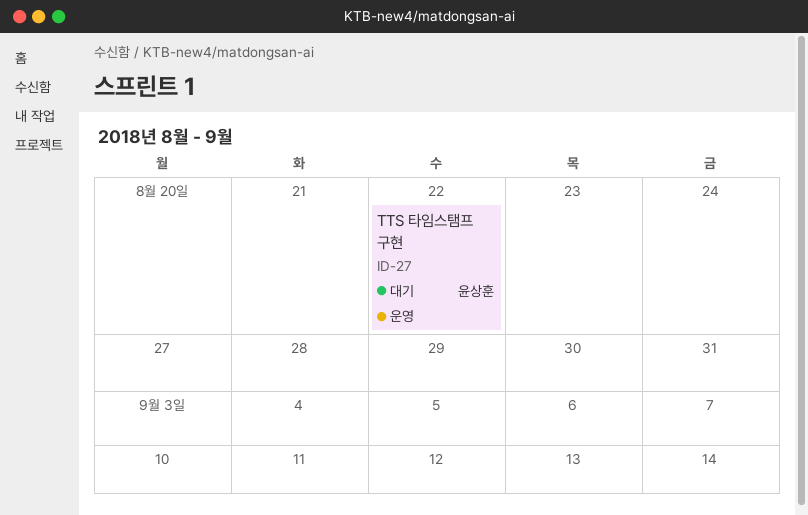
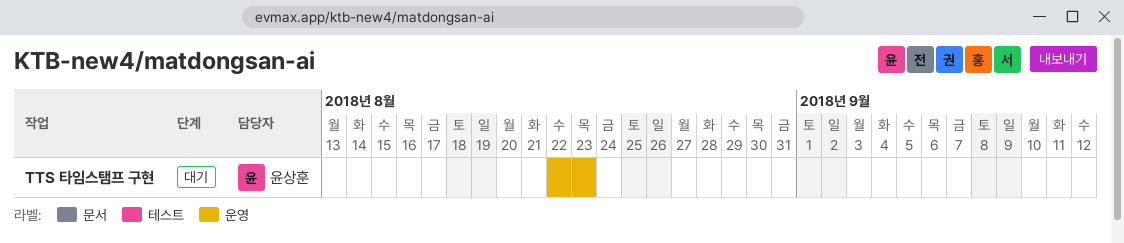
TTS 타임스탬프 구현, due: Aug 22 -> Aug 23

